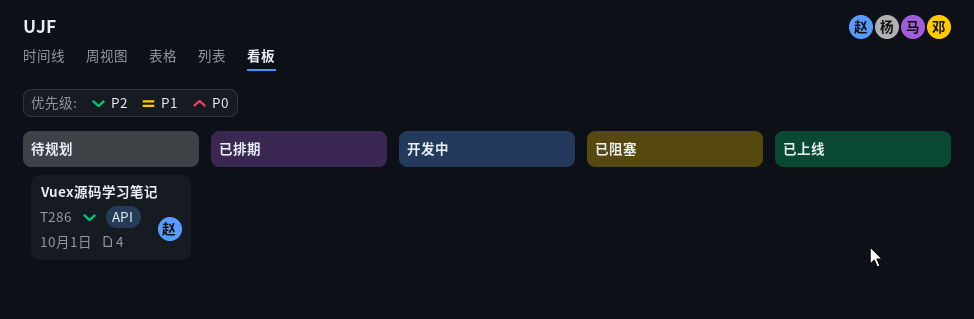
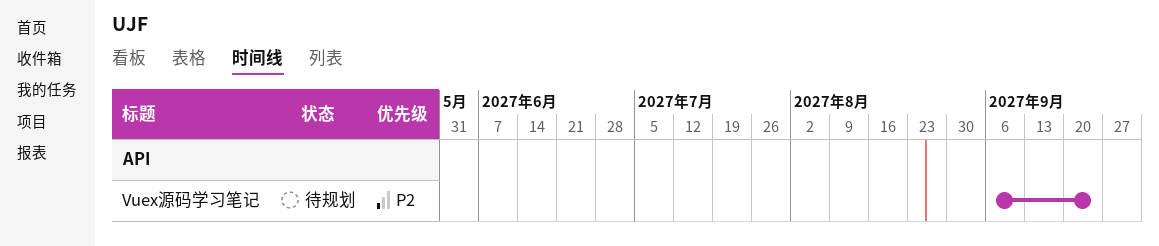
Vuex源码学习笔记, due: Oct 1 -> Sep 24

